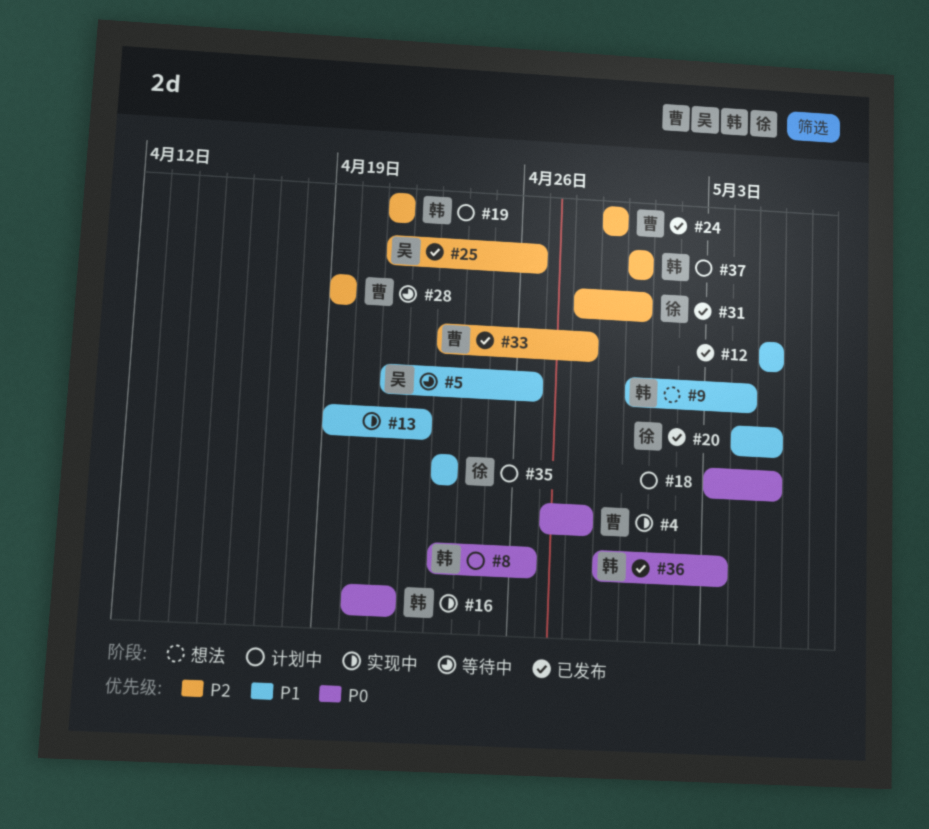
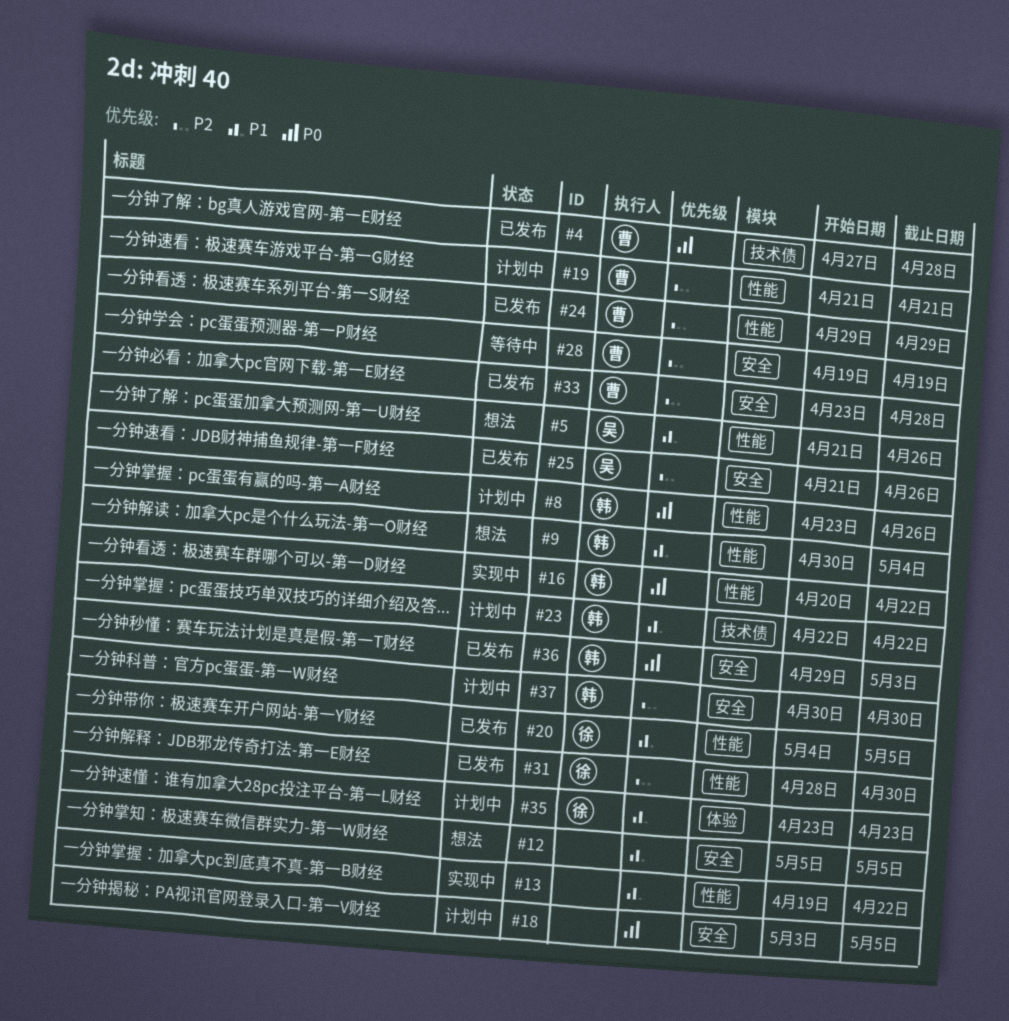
#4, status: 实现中 -> 已发布
#5, status: 等待中 -> 想法
#12, status: 已发布 -> 想法
#16, due: Apr 21 -> Apr 22
#19, owner: 韩 -> 曹
#23: none -> present

